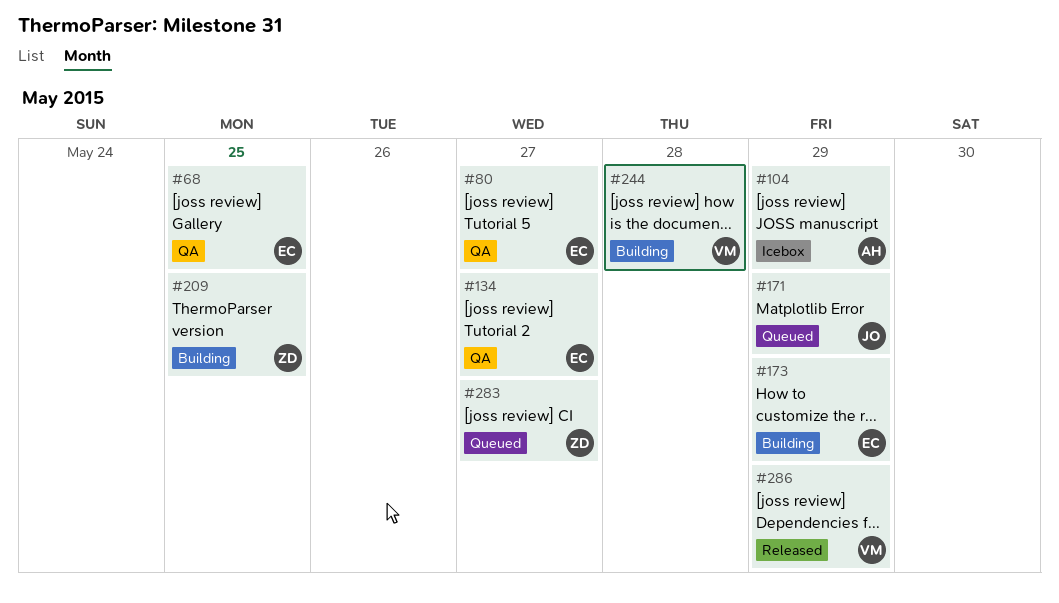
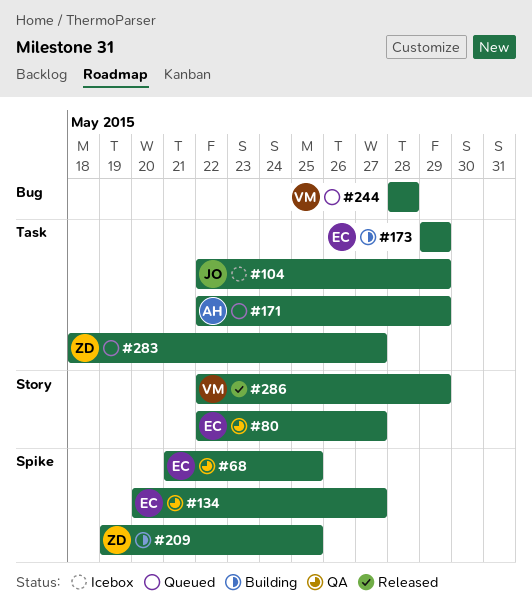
#104, owner: AH -> JO
#171, owner: JO -> AH
#244, status: Building -> Queued

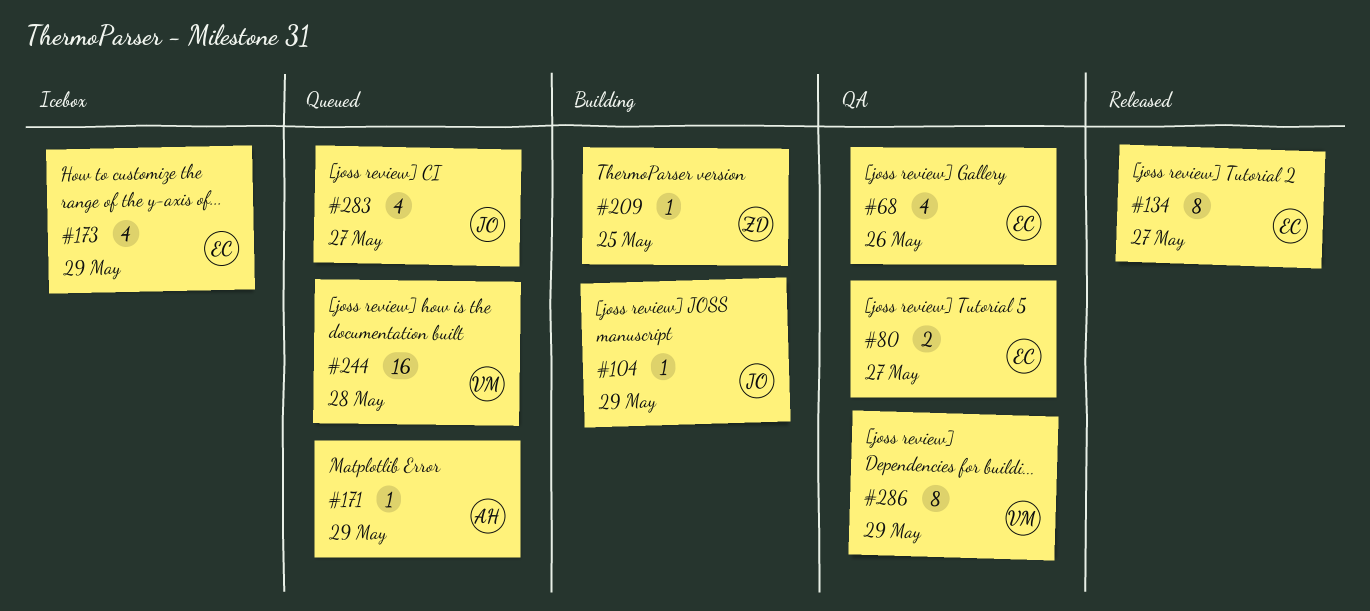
#68, due: May 25 -> May 26
#104, status: Icebox -> Building
#134, status: QA -> Released
#173, status: Building -> Icebox
#283, owner: ZD -> JO
#286, status: Released -> QA

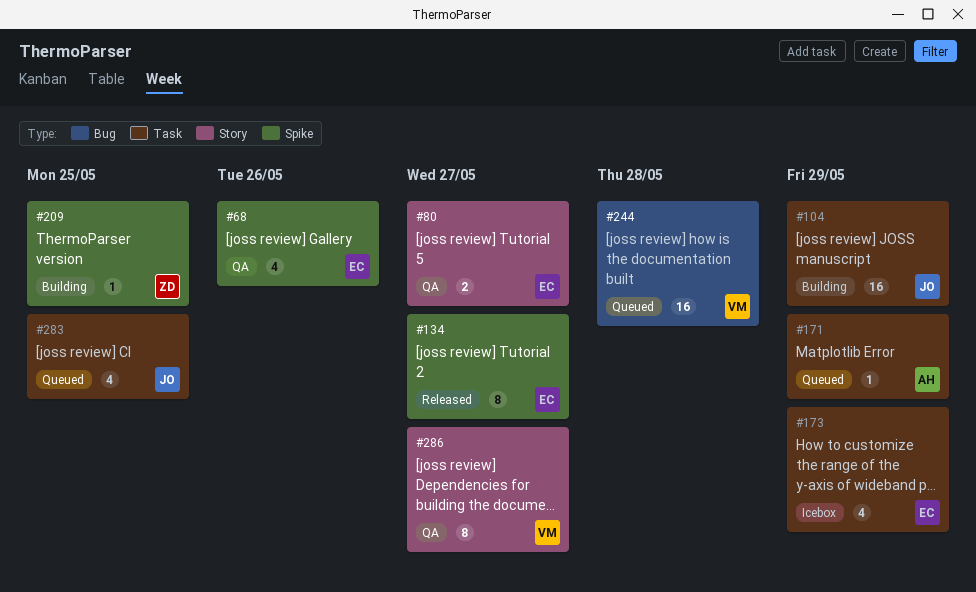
#104, estimate: 1 -> 16
#283, due: May 27 -> May 25
#286, due: May 29 -> May 27

